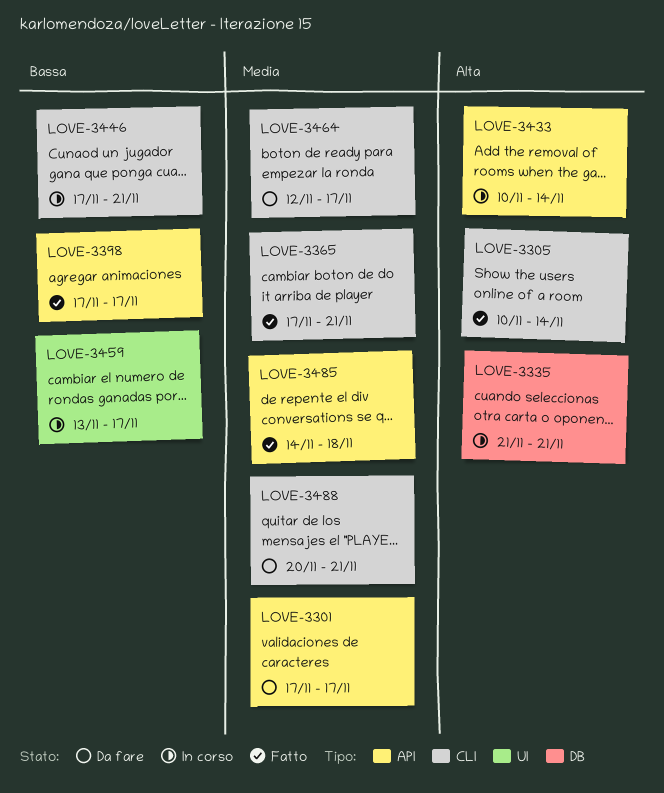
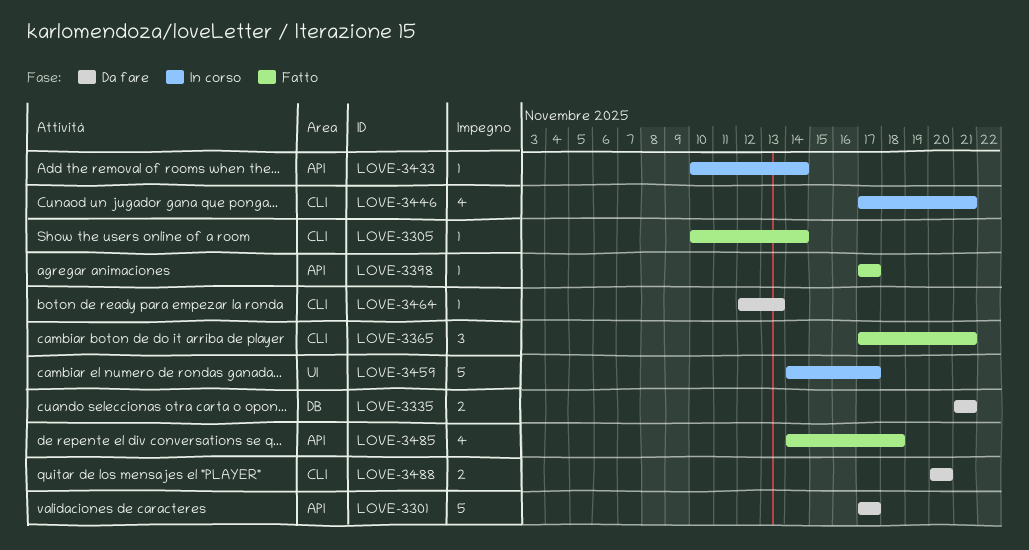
LOVE-3335, status: In corso -> Da fare
LOVE-3459, start: Nov 13 -> Nov 14
LOVE-3464, due: Nov 17 -> Nov 13
LOVE-3488, due: Nov 21 -> Nov 20

